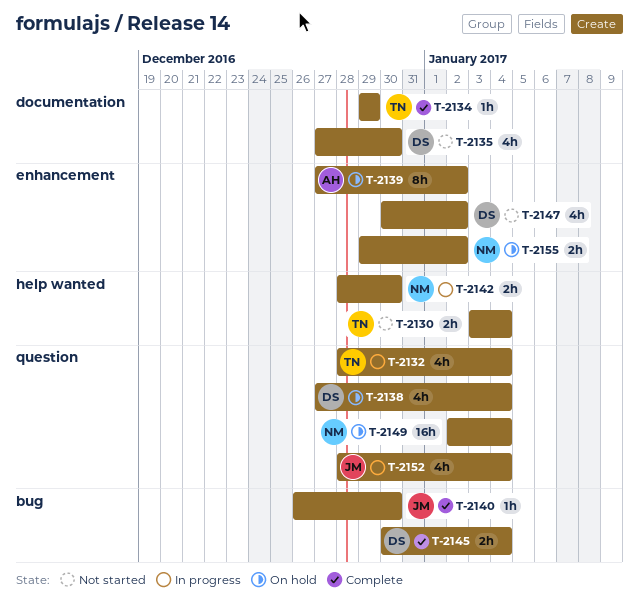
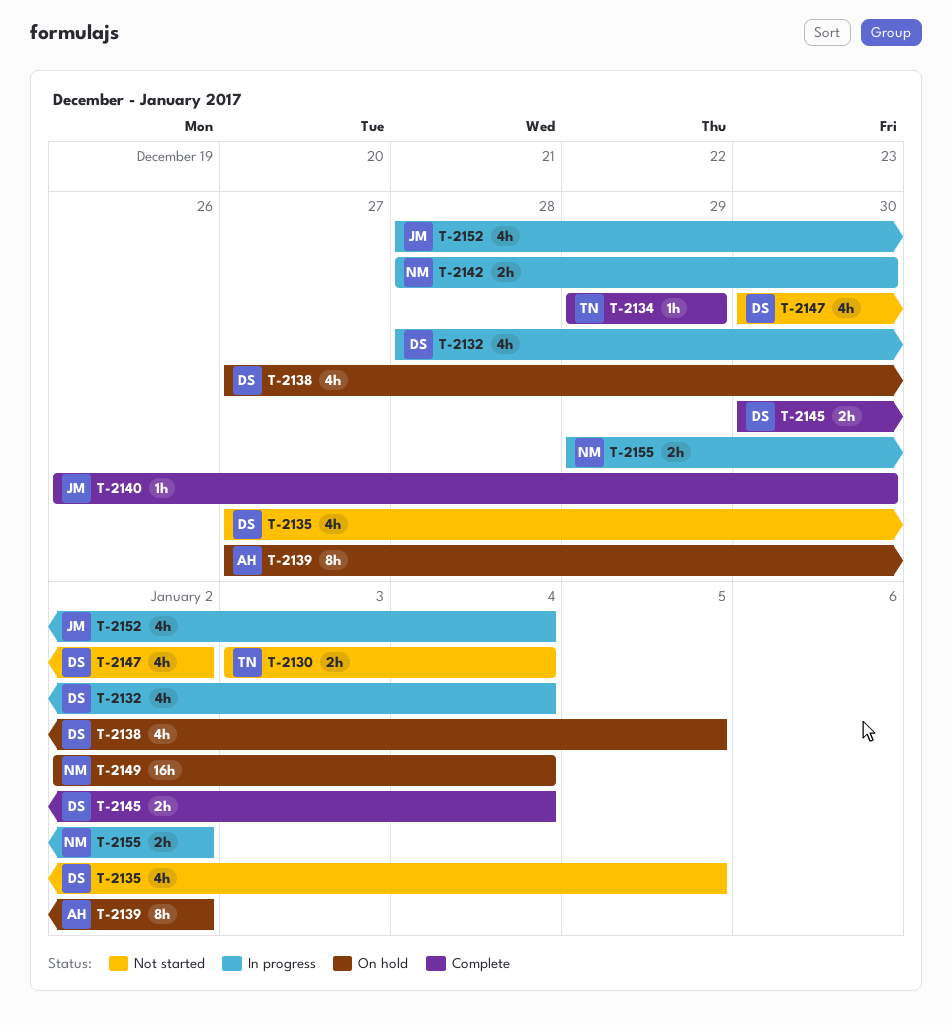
T-2132, owner: TN -> DS
T-2135, due: Dec 30 -> Jan 5
T-2138, due: Jan 4 -> Jan 5
T-2155, status: On hold -> In progress

